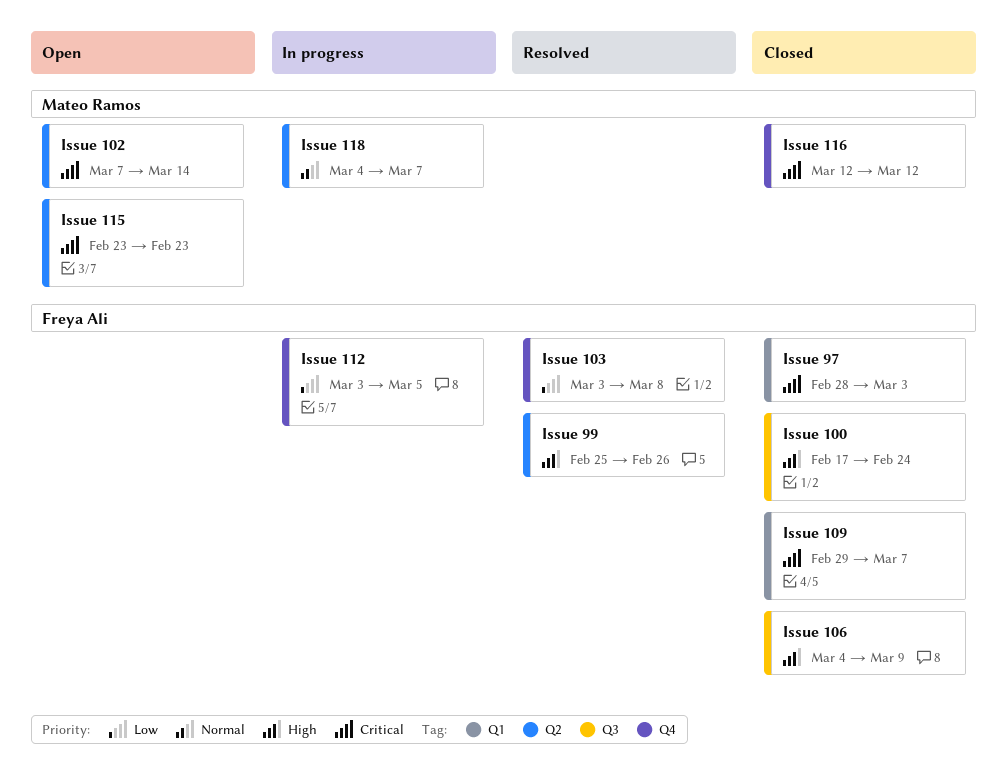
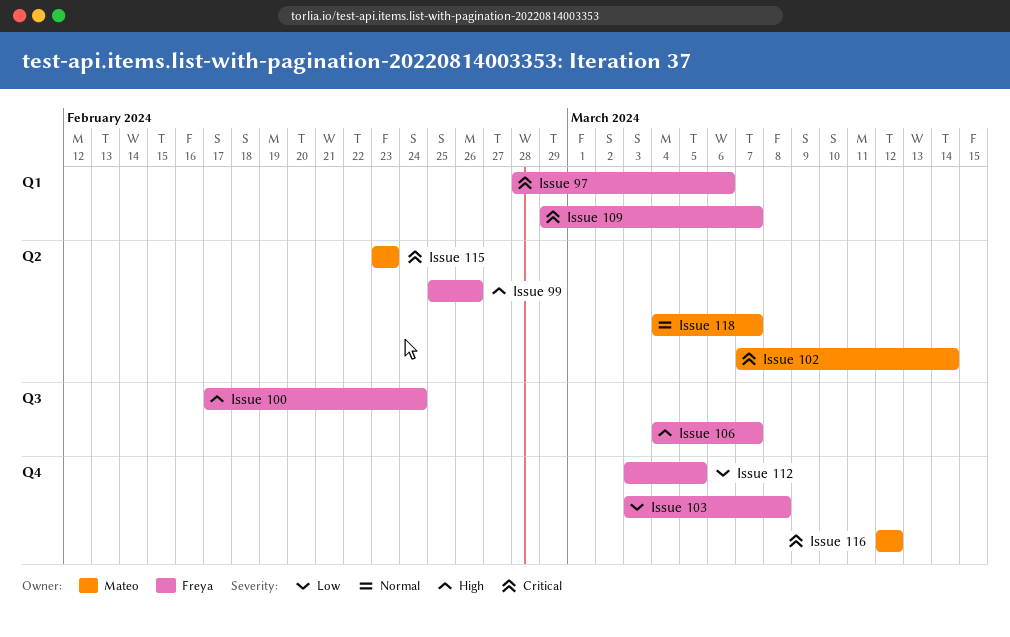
Issue 106, due: Mar 9 -> Mar 7
Issue 97, due: Mar 3 -> Mar 6

